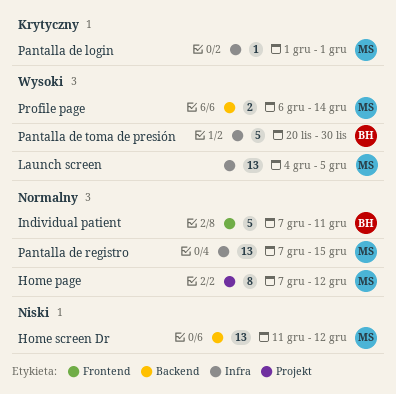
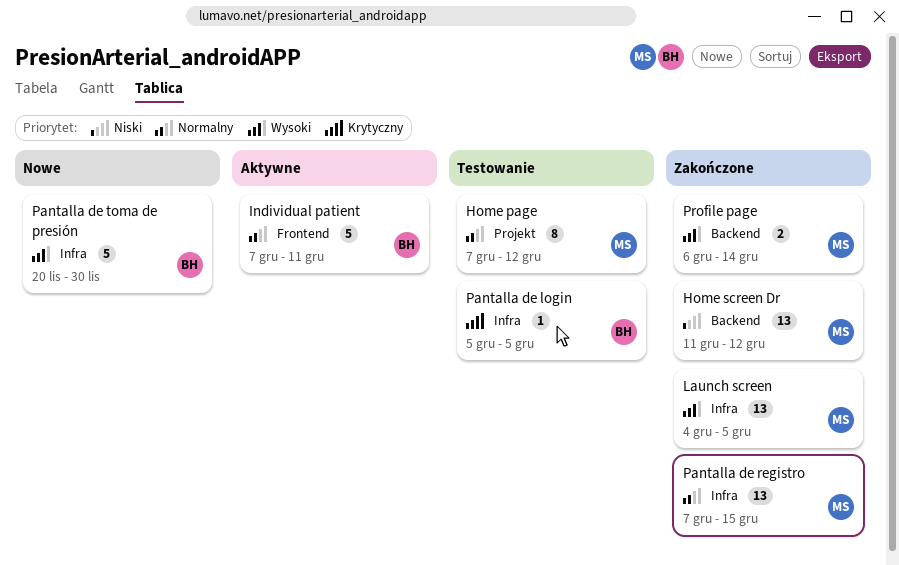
Pantalla de login, owner: MS -> BH
Pantalla de login, start: Dec 1 -> Dec 5
Pantalla de login, due: Dec 1 -> Dec 5

